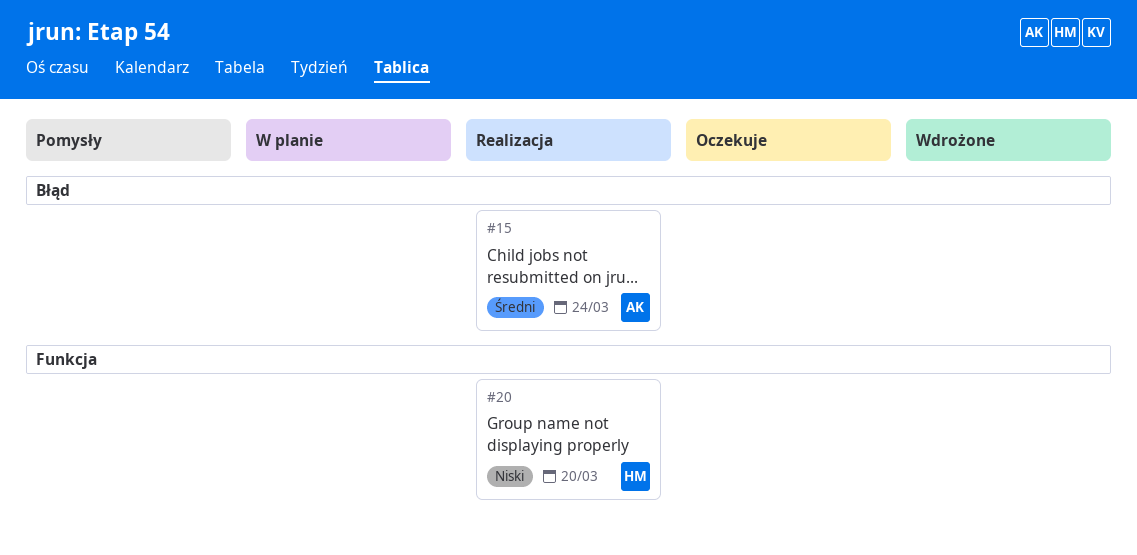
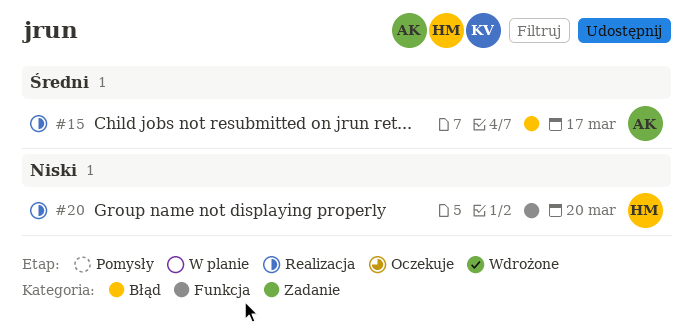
#15, due: Mar 24 -> Mar 17

